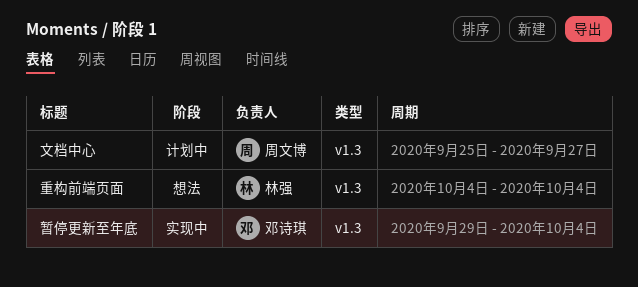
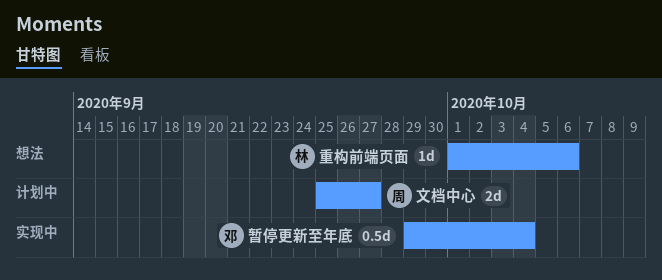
重构前端页面, start: Oct 4 -> Oct 1
重构前端页面, due: Oct 4 -> Oct 6

